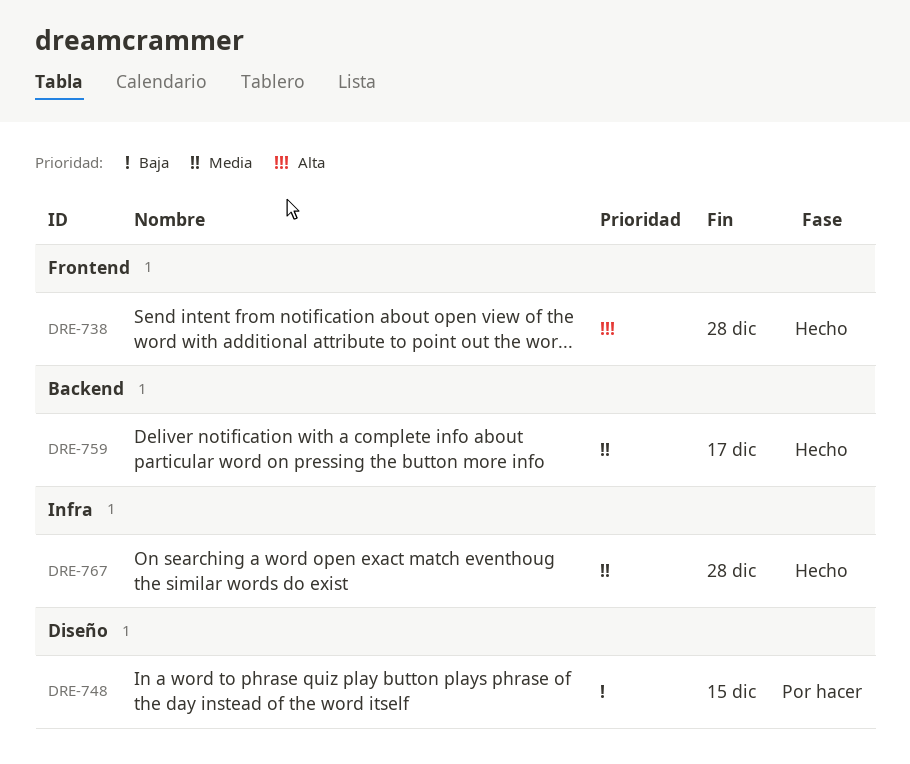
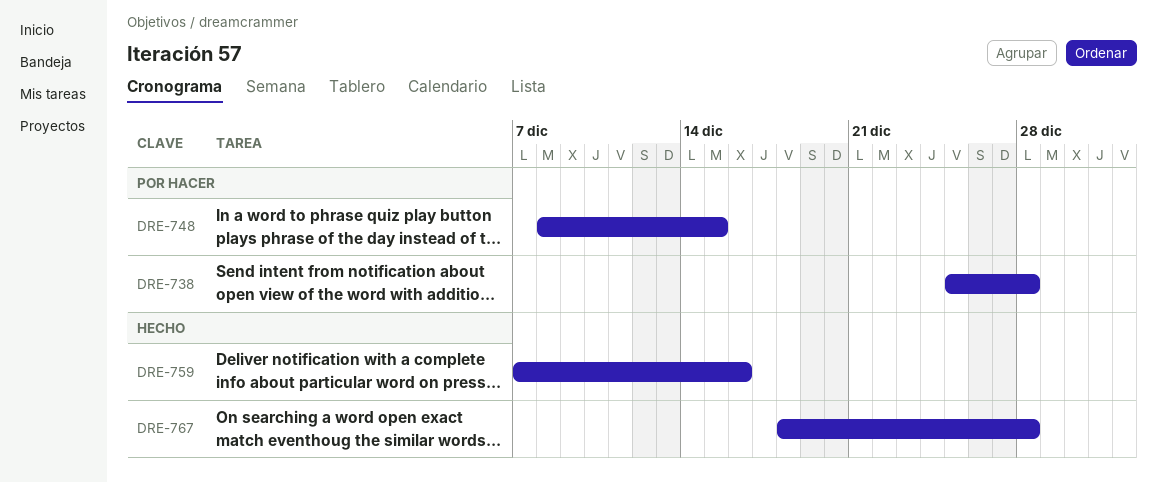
DRE-738, status: Hecho -> Por hacer
DRE-759, due: Dec 17 -> Dec 16

